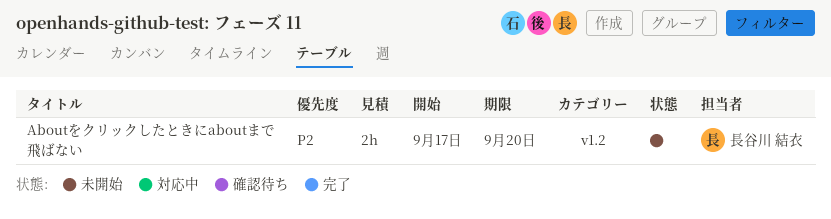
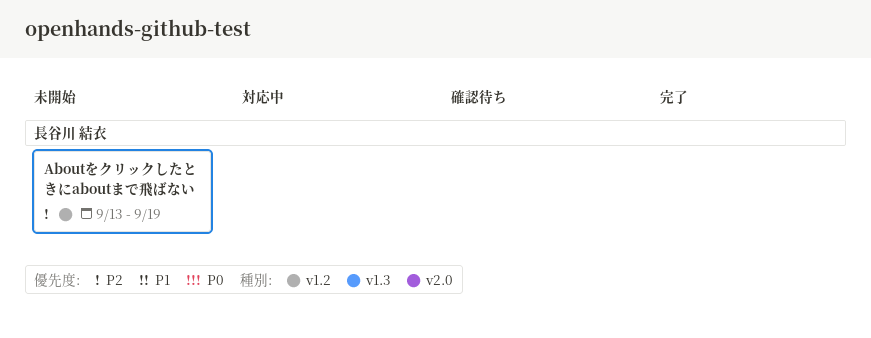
Aboutをクリックしたときにaboutまで飛ばない, start: Sep 17 -> Sep 13
Aboutをクリックしたときにaboutまで飛ばない, due: Sep 20 -> Sep 19

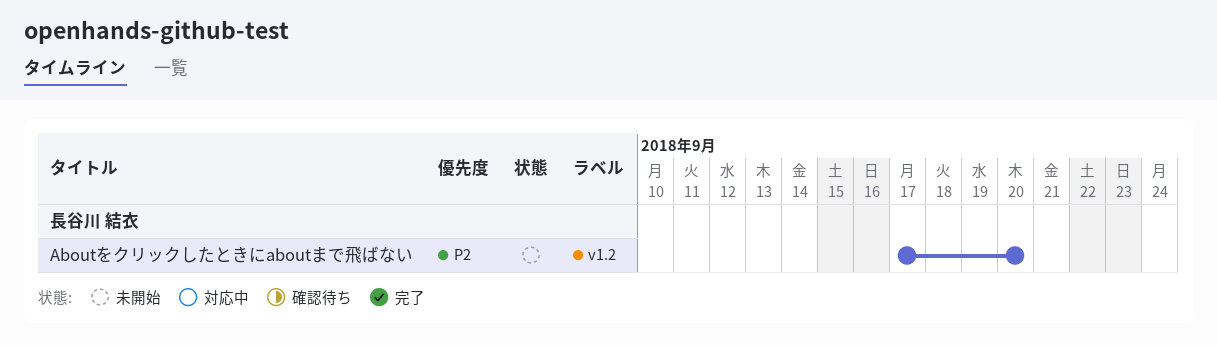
Aboutをクリックしたときにaboutまで飛ばない, start: Sep 13 -> Sep 17
Aboutをクリックしたときにaboutまで飛ばない, due: Sep 19 -> Sep 20

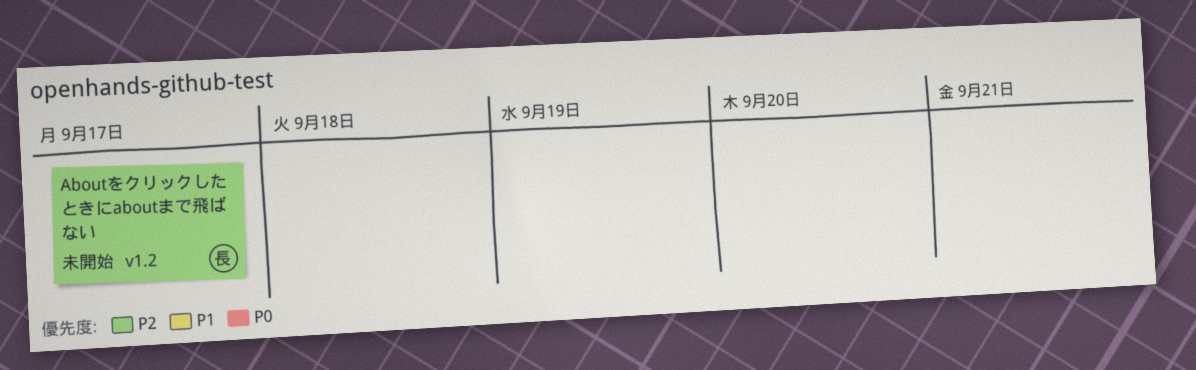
Aboutをクリックしたときにaboutまで飛ばない, due: Sep 20 -> Sep 17

